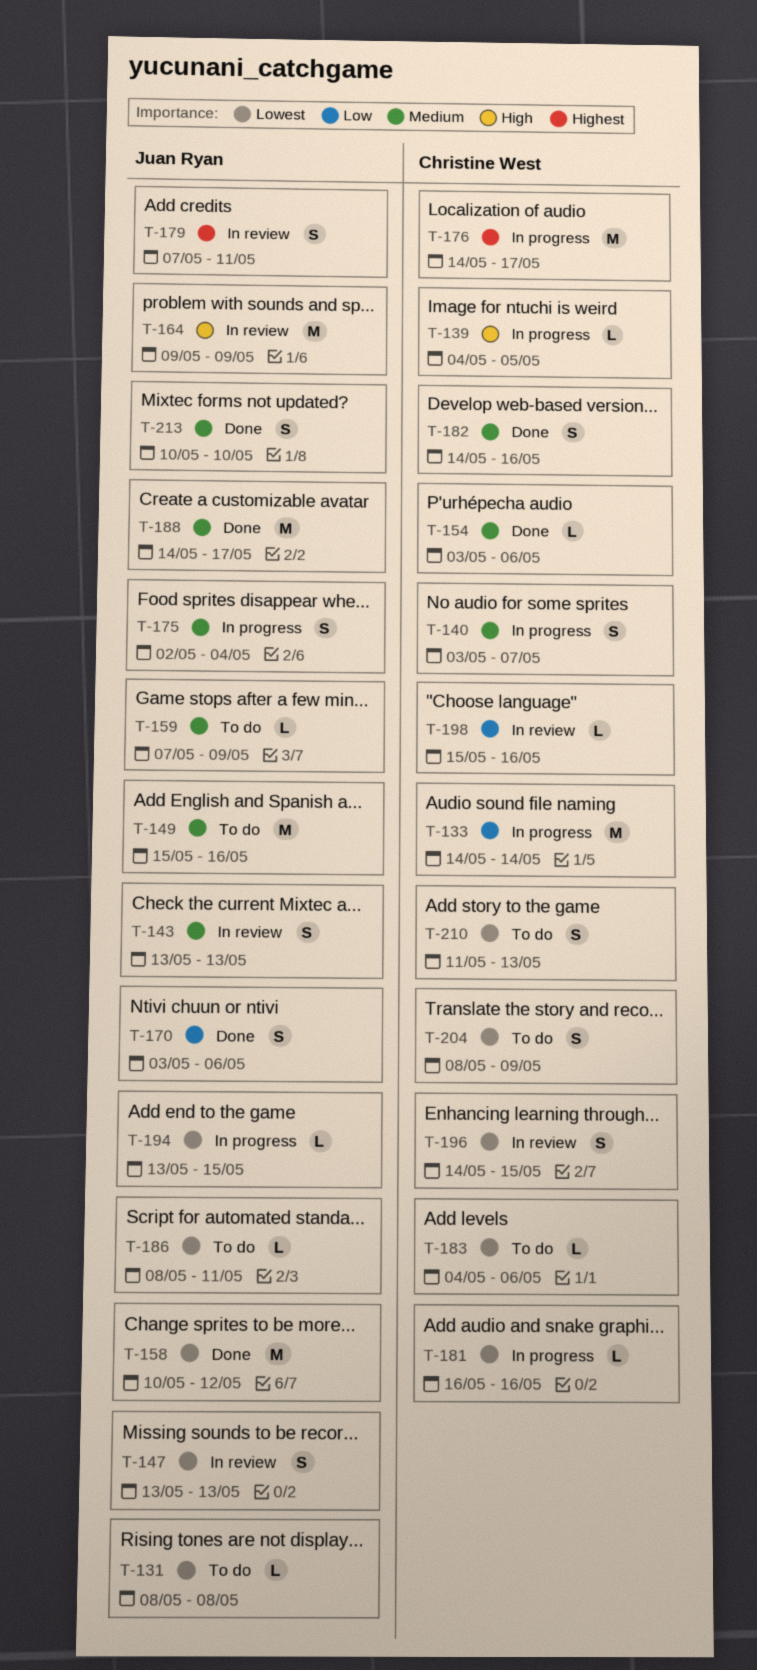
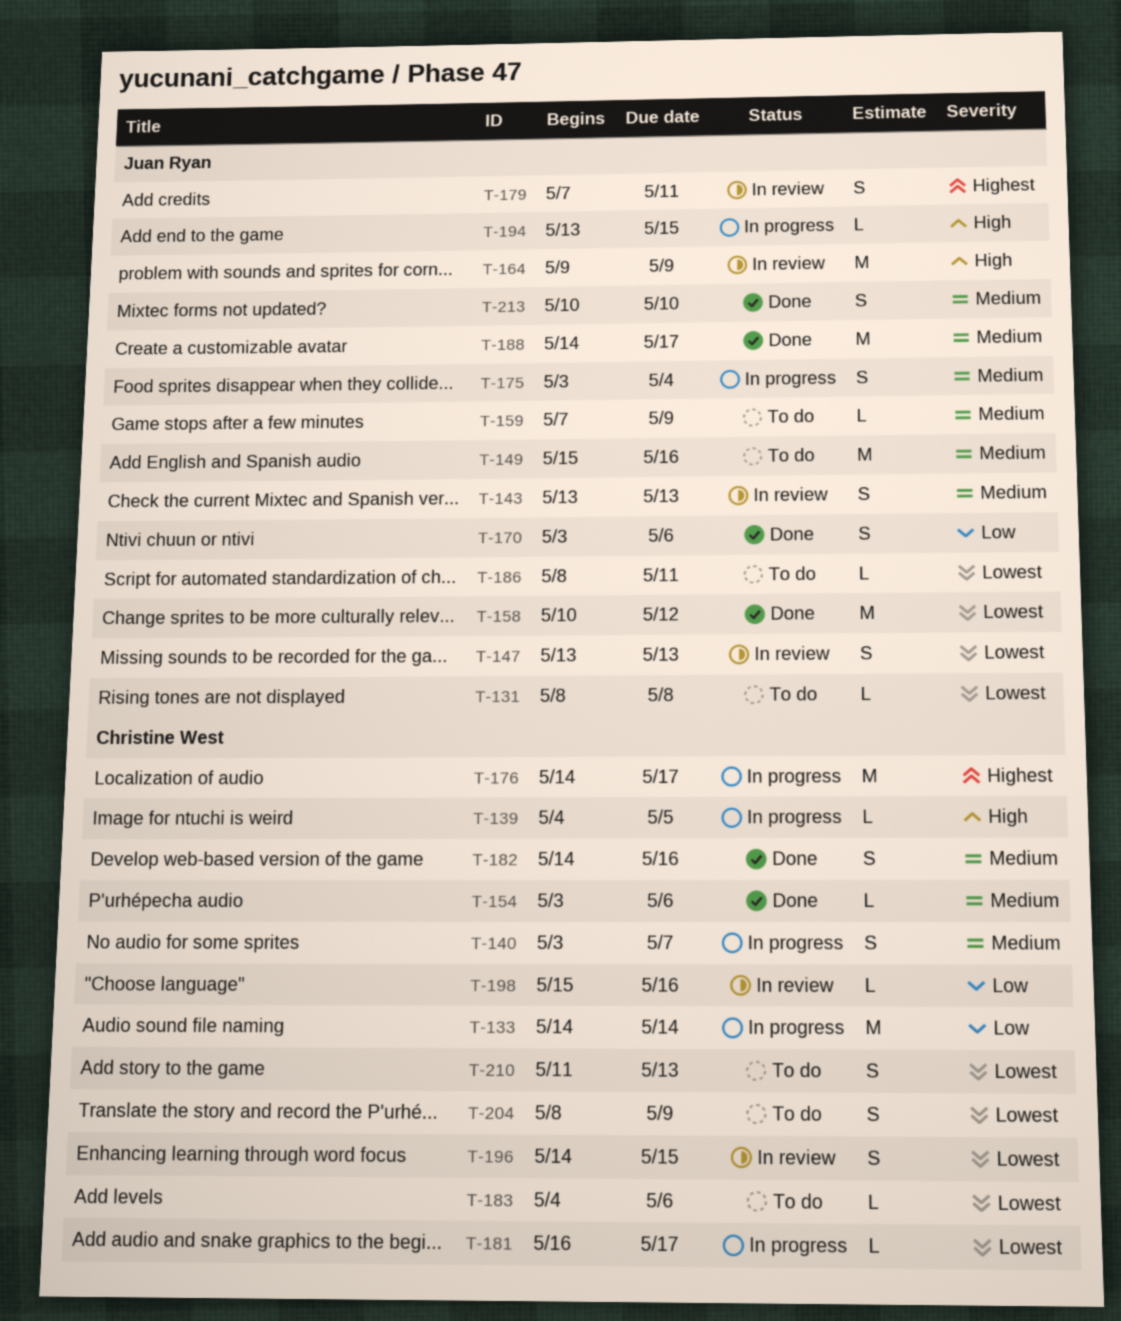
T-175, start: May 2 -> May 3
T-181, due: May 16 -> May 17
T-194, priority: Lowest -> High

